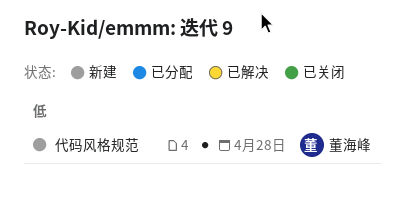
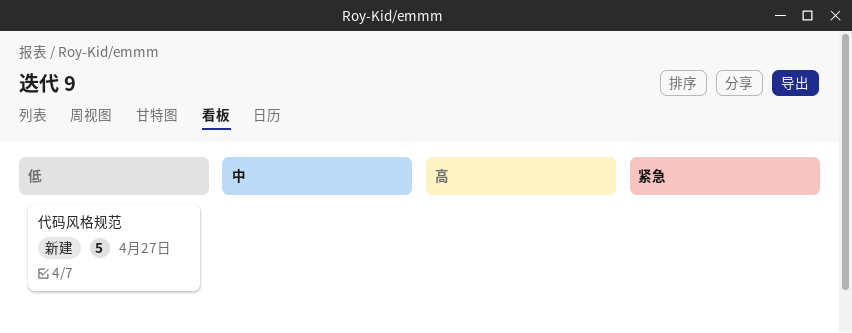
代码风格规范, estimate: 1 -> 5
代码风格规范, due: Apr 28 -> Apr 27

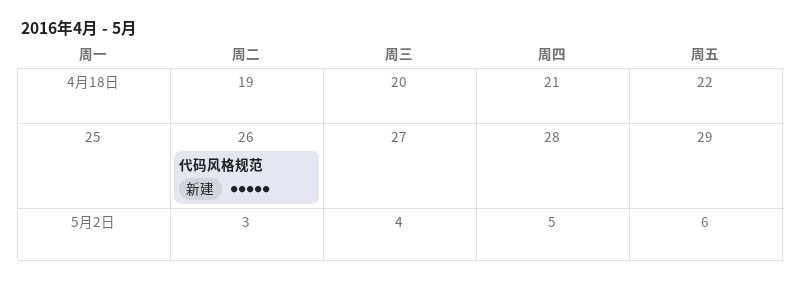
代码风格规范, due: Apr 27 -> Apr 26

